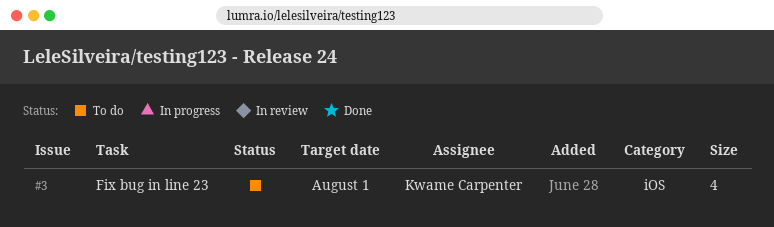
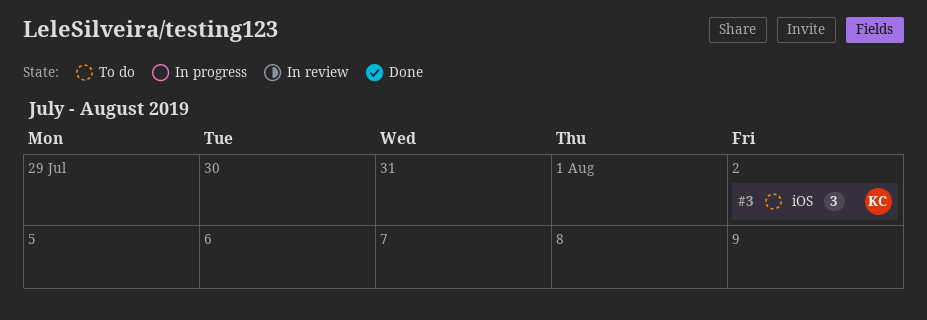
#3, estimate: 4 -> 3
#3, due: Aug 1 -> Aug 2

